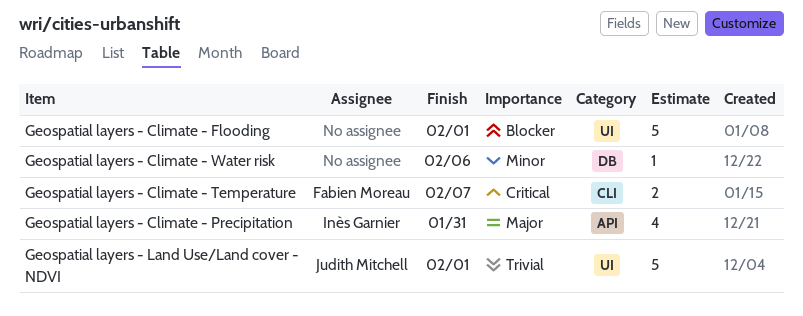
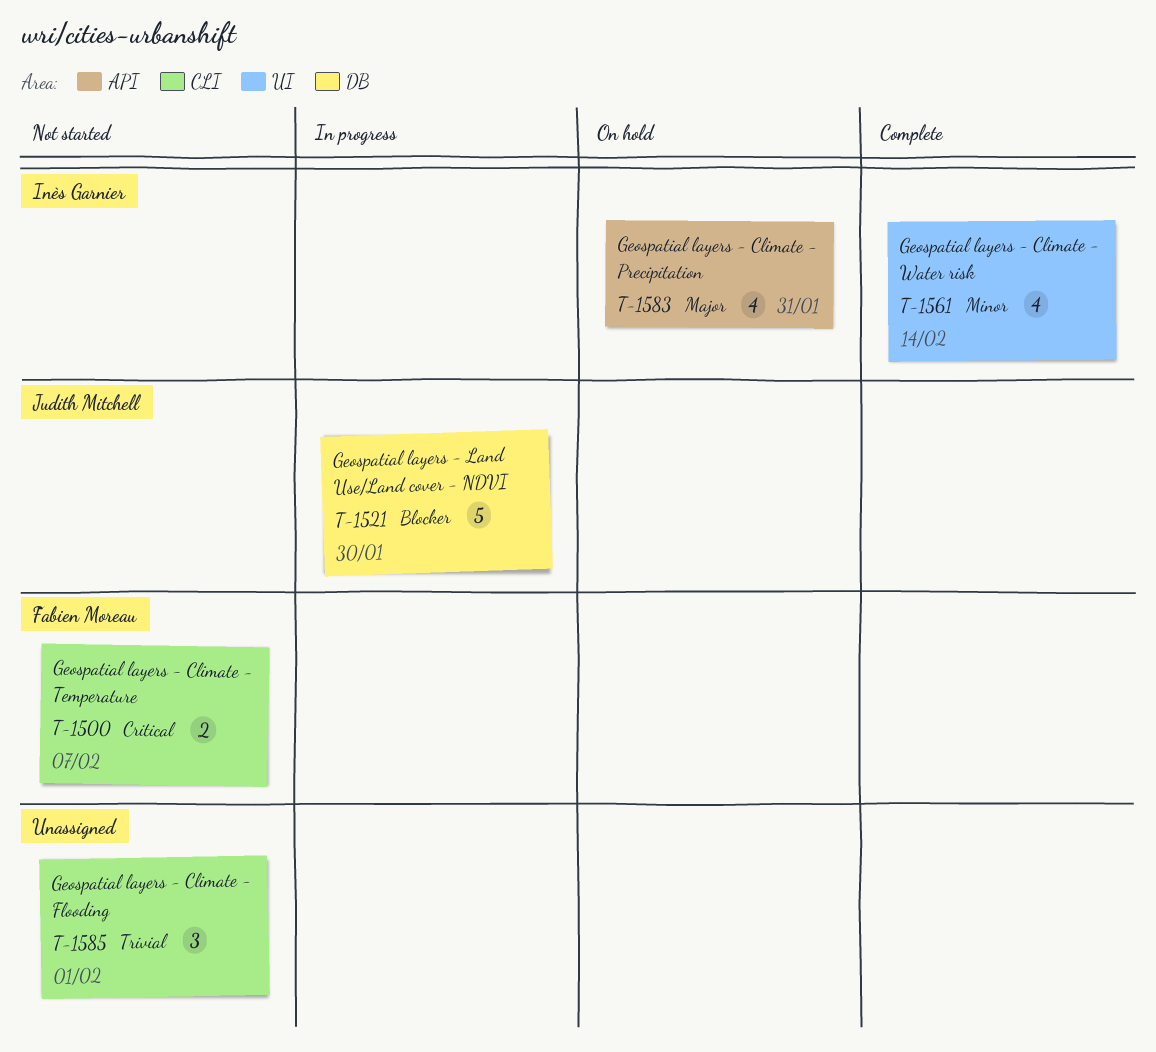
Geospatial layers - Climate - Flooding, priority: Blocker -> Trivial
Geospatial layers - Climate - Flooding, label: UI -> CLI
Geospatial layers - Climate - Flooding, estimate: 5 -> 3
Geospatial layers - Climate - Water risk, owner: none -> Inès Garnier
Geospatial layers - Climate - Water risk, label: DB -> UI
Geospatial layers - Climate - Water risk, estimate: 1 -> 4
Geospatial layers - Climate - Water risk, due: Feb 6 -> Feb 14
Geospatial layers - Land Use/Land cover - NDVI, priority: Trivial -> Blocker
Geospatial layers - Land Use/Land cover - NDVI, label: UI -> DB
Geospatial layers - Land Use/Land cover - NDVI, due: Feb 1 -> Jan 30

